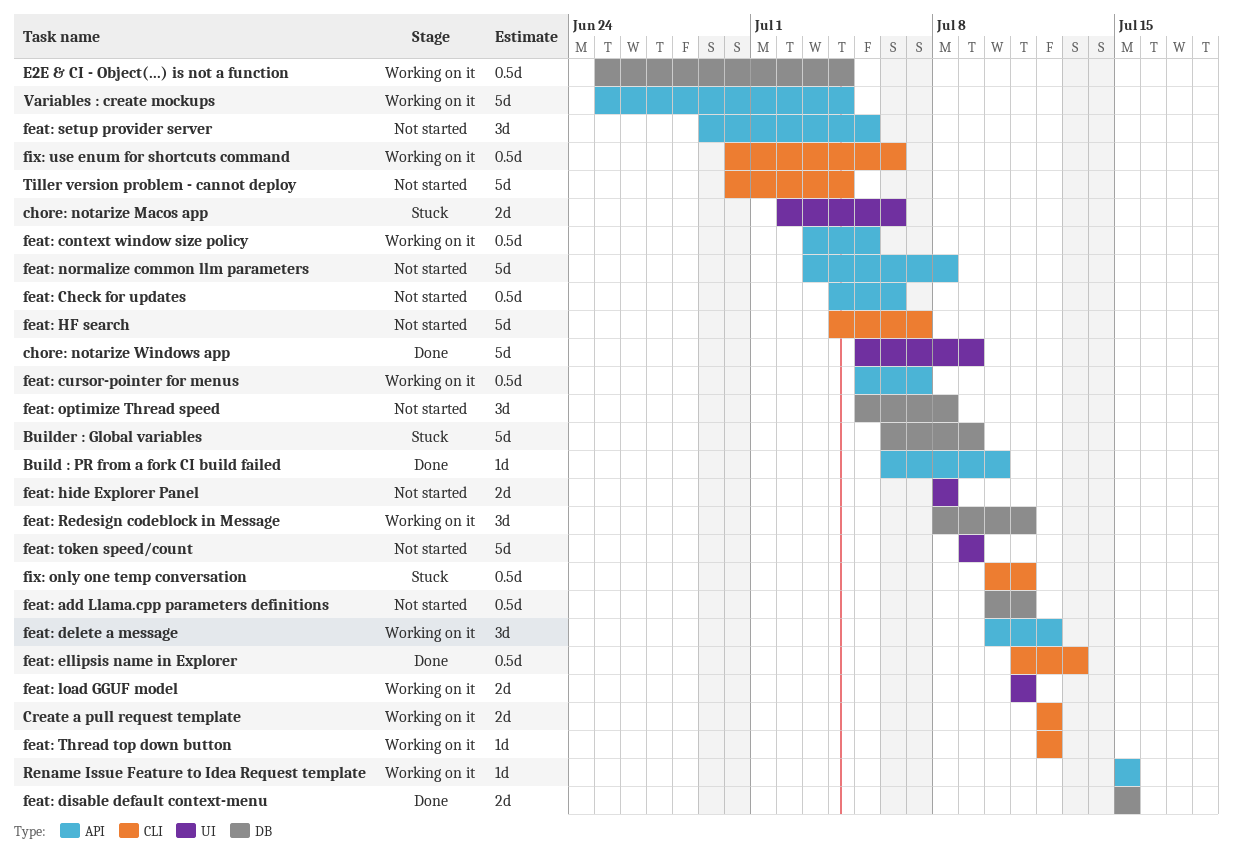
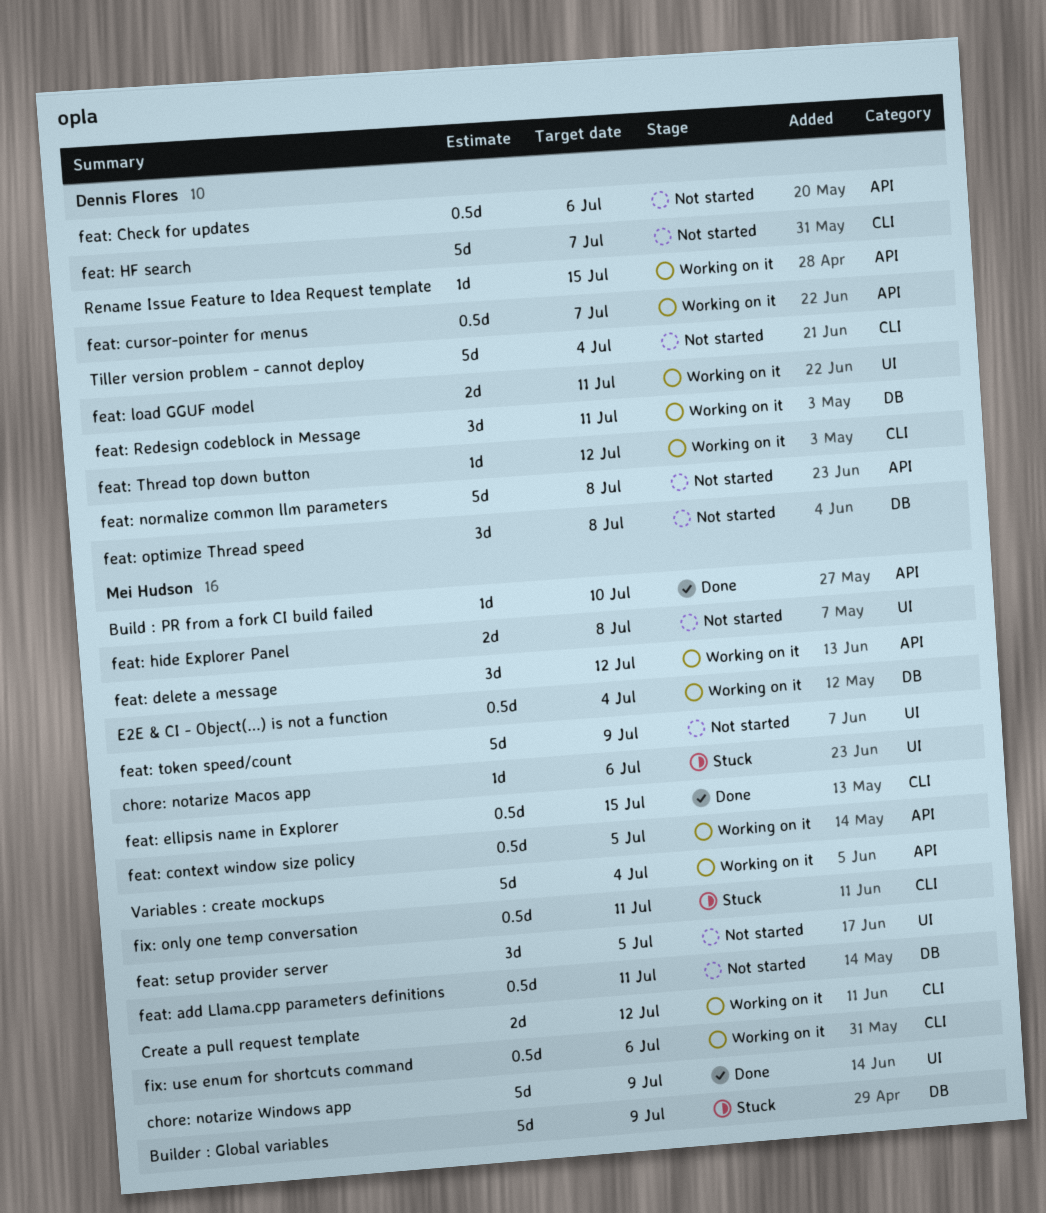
chore: notarize Macos app, estimate: 2d -> 1d
feat: disable default context-menu: present -> none
feat: ellipsis name in Explorer, due: Jul 13 -> Jul 15
feat: setup provider server, label: API -> UI

